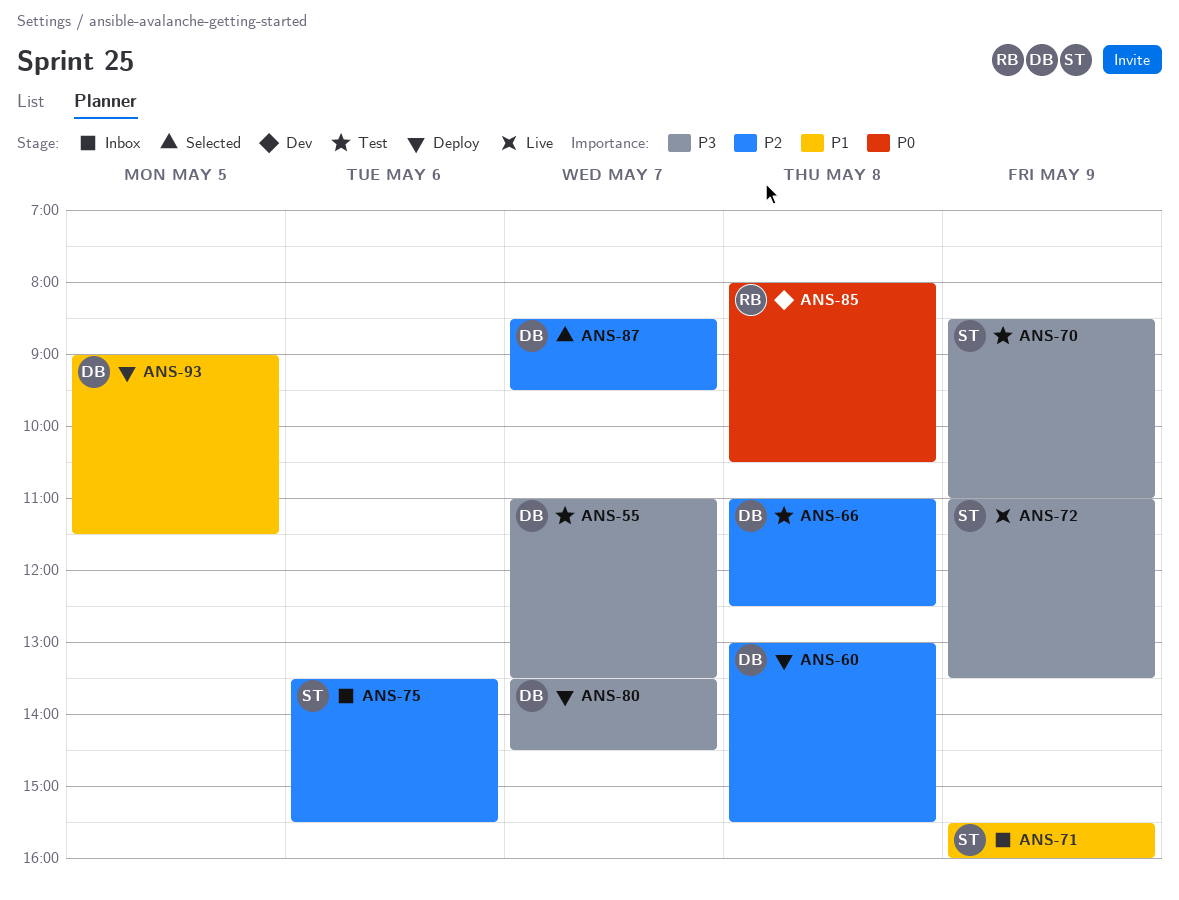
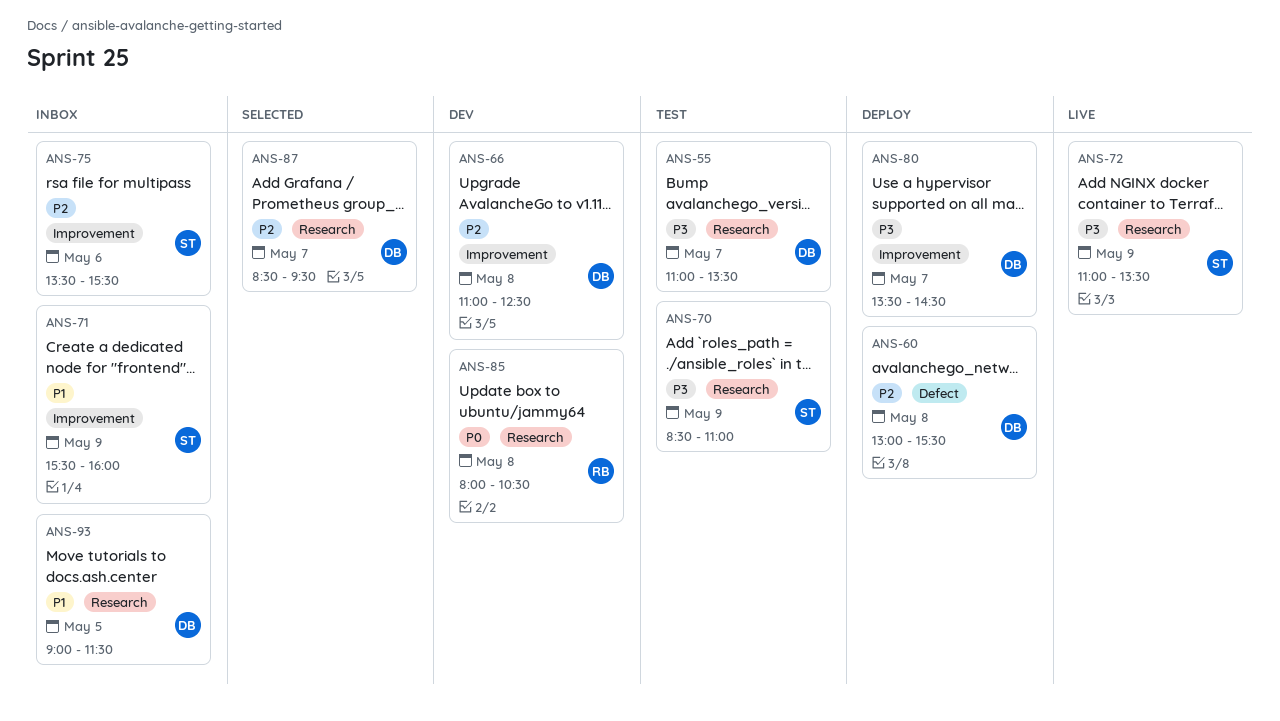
ANS-66, status: Test -> Dev
ANS-93, status: Deploy -> Inbox

